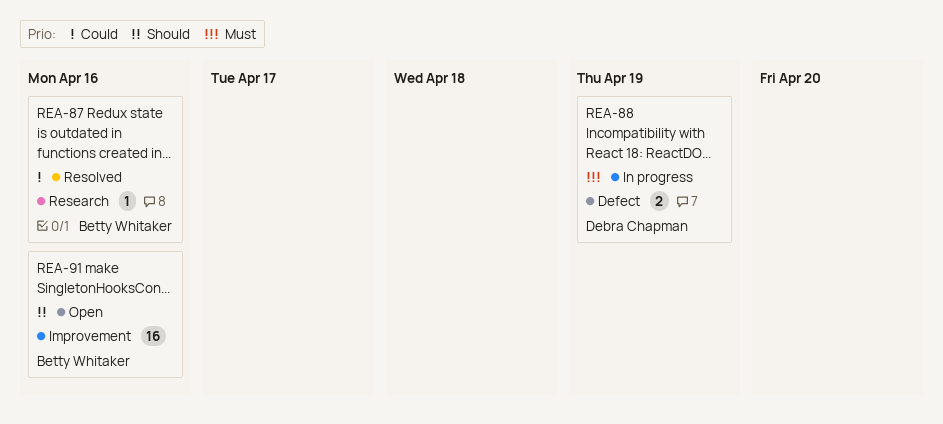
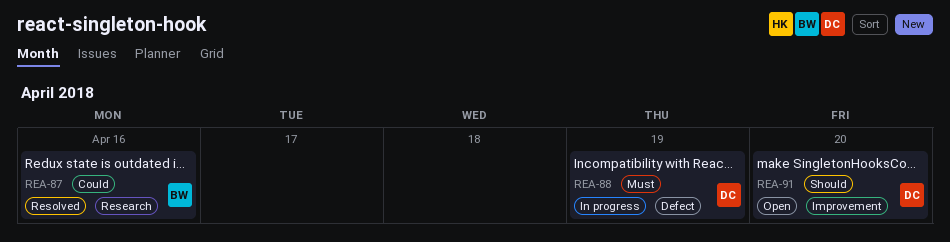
REA-91, owner: Betty Whitaker -> Debra Chapman
REA-91, due: Apr 16 -> Apr 20

